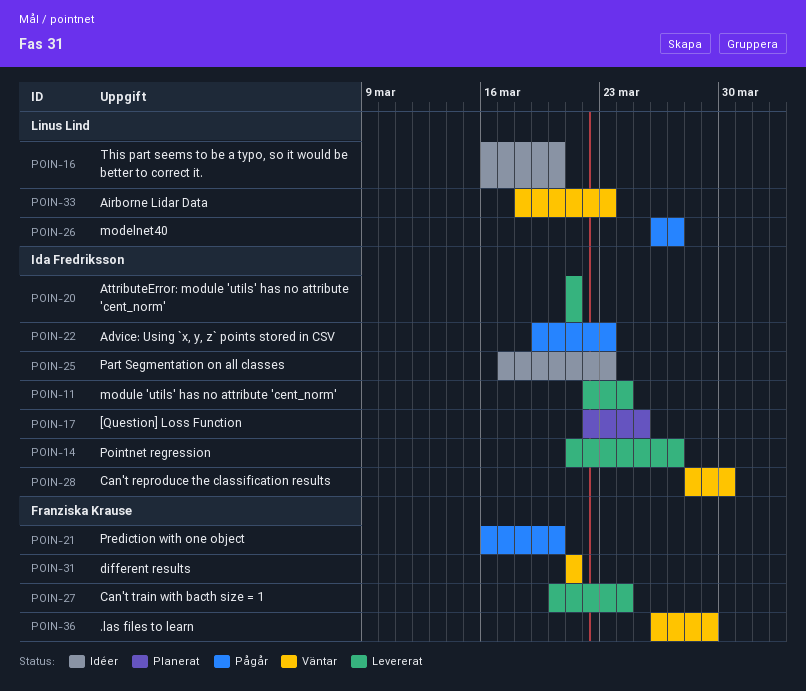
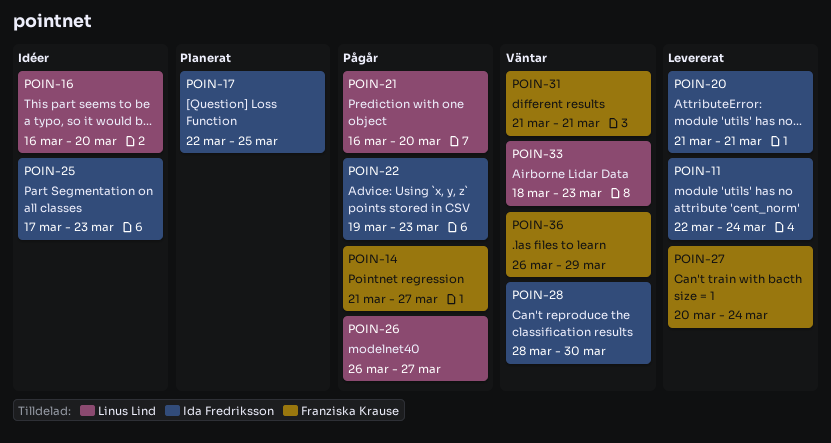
POIN-14, status: Levererat -> Pågår
POIN-14, owner: Ida Fredriksson -> Franziska Krause
POIN-21, owner: Franziska Krause -> Linus Lind

